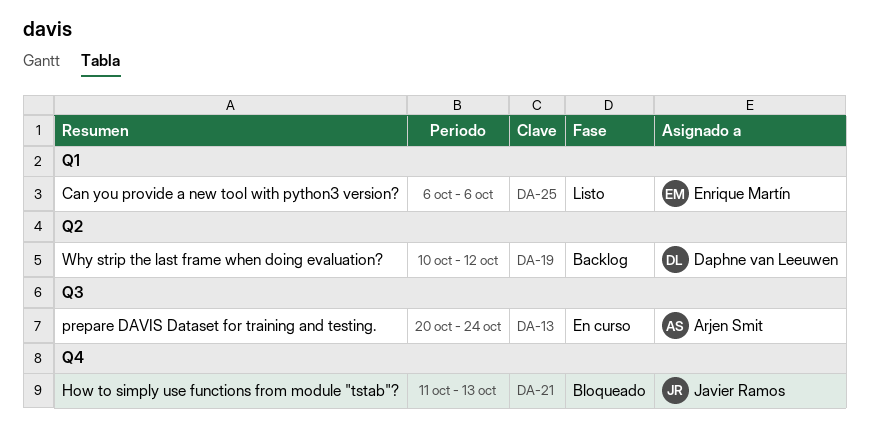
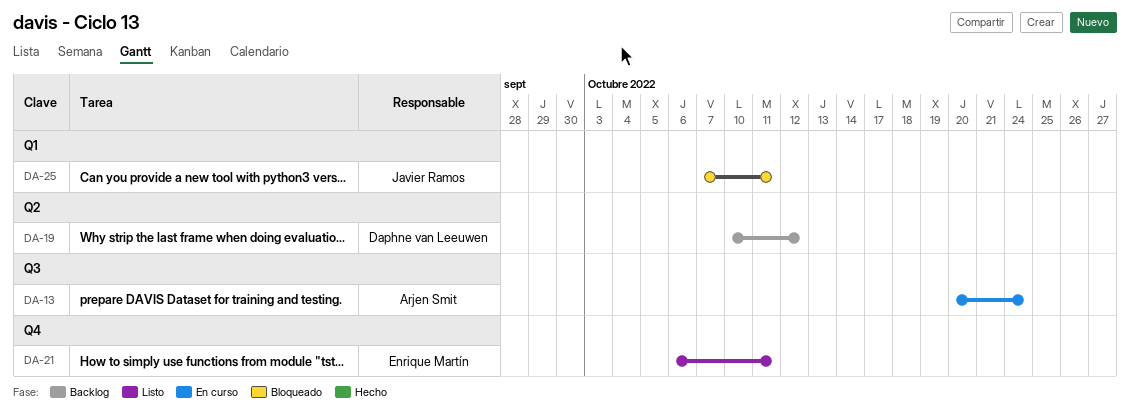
DA-21, status: Bloqueado -> Listo
DA-21, owner: Javier Ramos -> Enrique Martín
DA-21, start: Oct 11 -> Oct 6
DA-21, due: Oct 13 -> Oct 11
DA-25, status: Listo -> Bloqueado
DA-25, owner: Enrique Martín -> Javier Ramos
DA-25, start: Oct 6 -> Oct 7
DA-25, due: Oct 6 -> Oct 11

